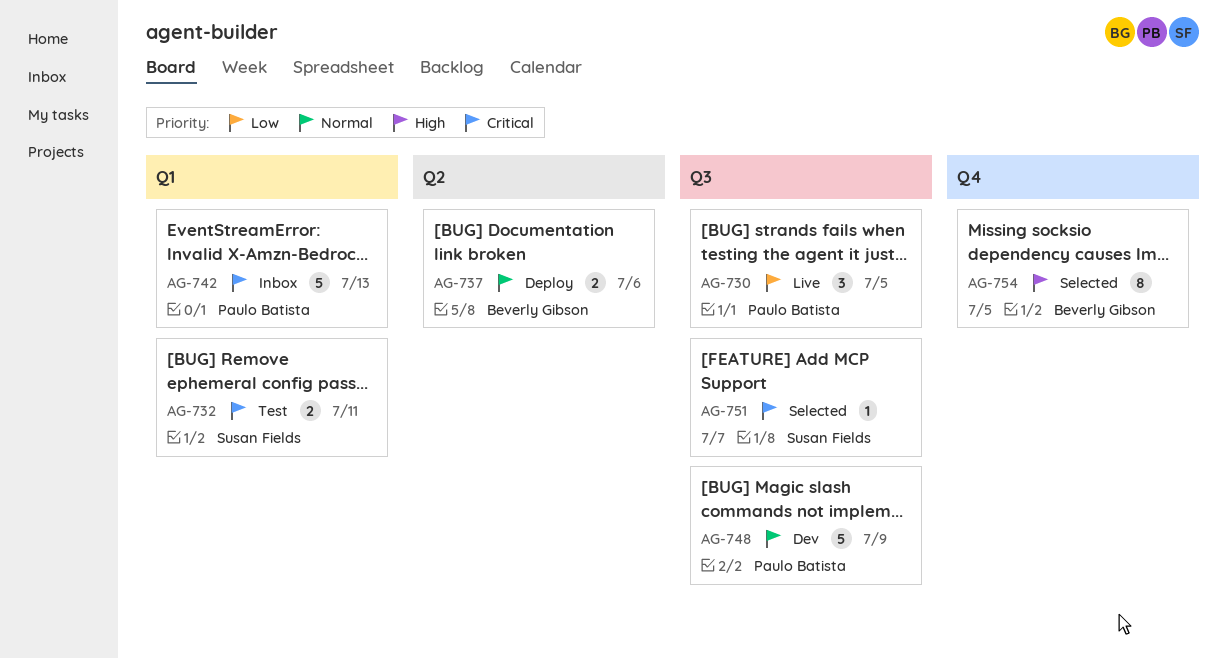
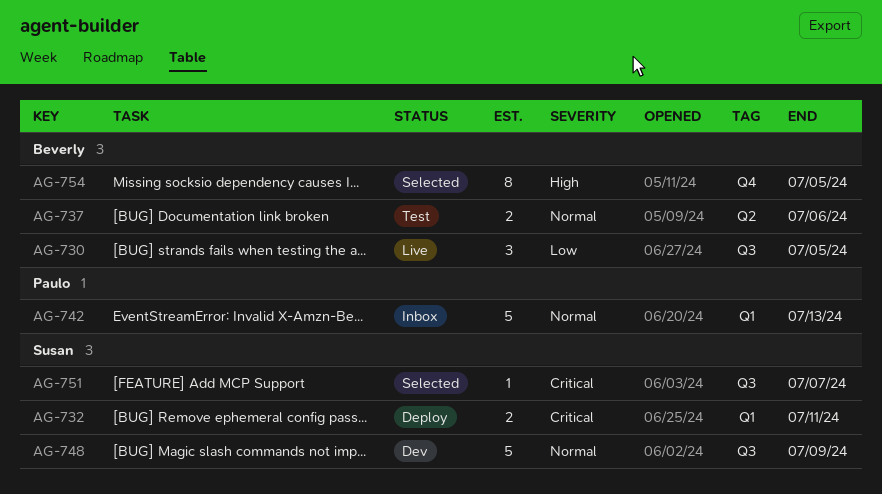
AG-730, owner: Paulo Batista -> Beverly Gibson
AG-732, status: Test -> Deploy
AG-737, status: Deploy -> Test
AG-742, priority: Critical -> Normal
AG-748, owner: Paulo Batista -> Susan Fields

